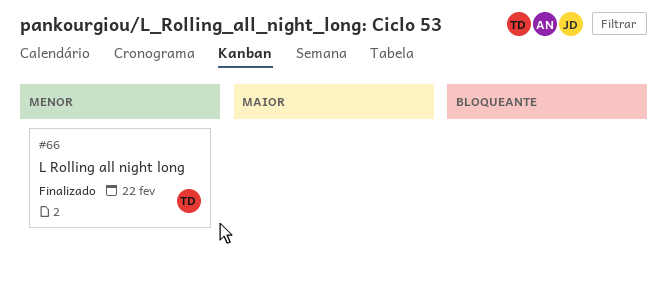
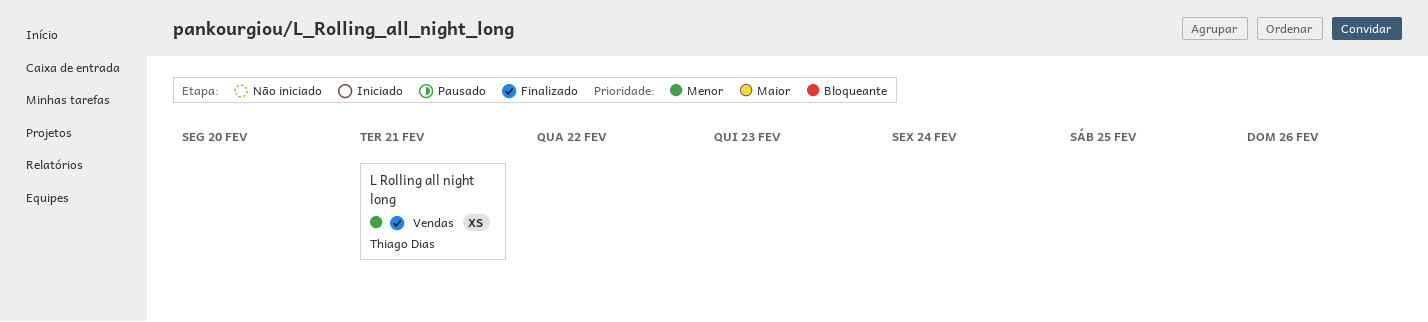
L Rolling all night long, due: Feb 22 -> Feb 21

